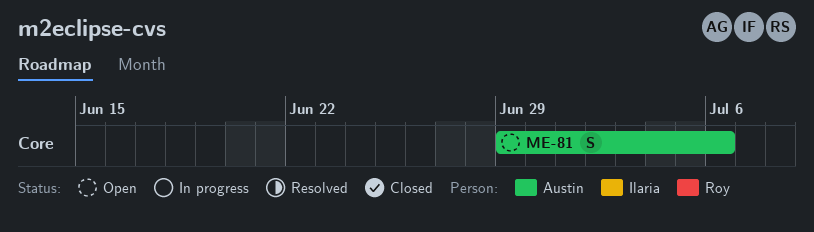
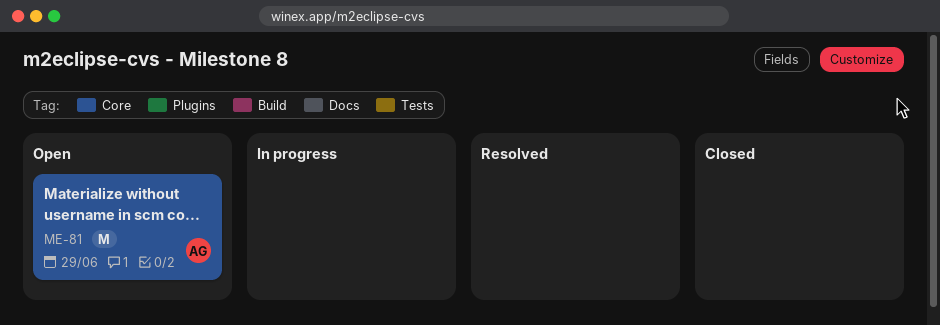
ME-81, estimate: S -> M
ME-81, due: Jul 6 -> Jun 29

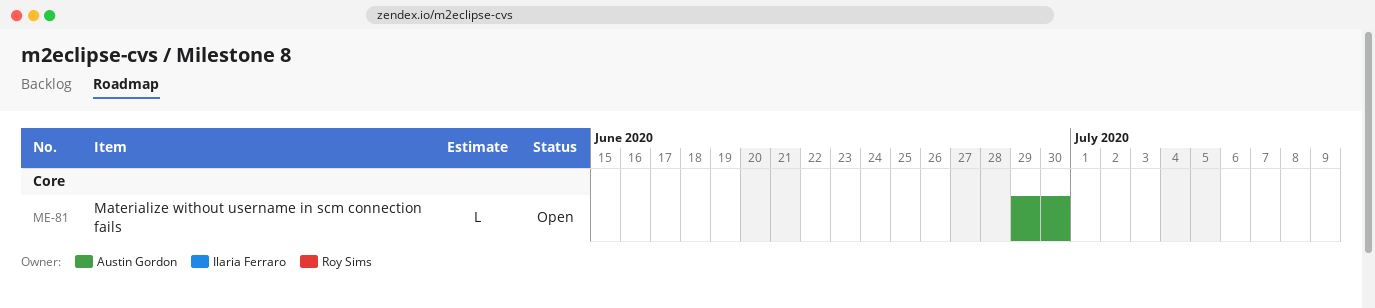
ME-81, estimate: M -> L
ME-81, due: Jun 29 -> Jun 30

